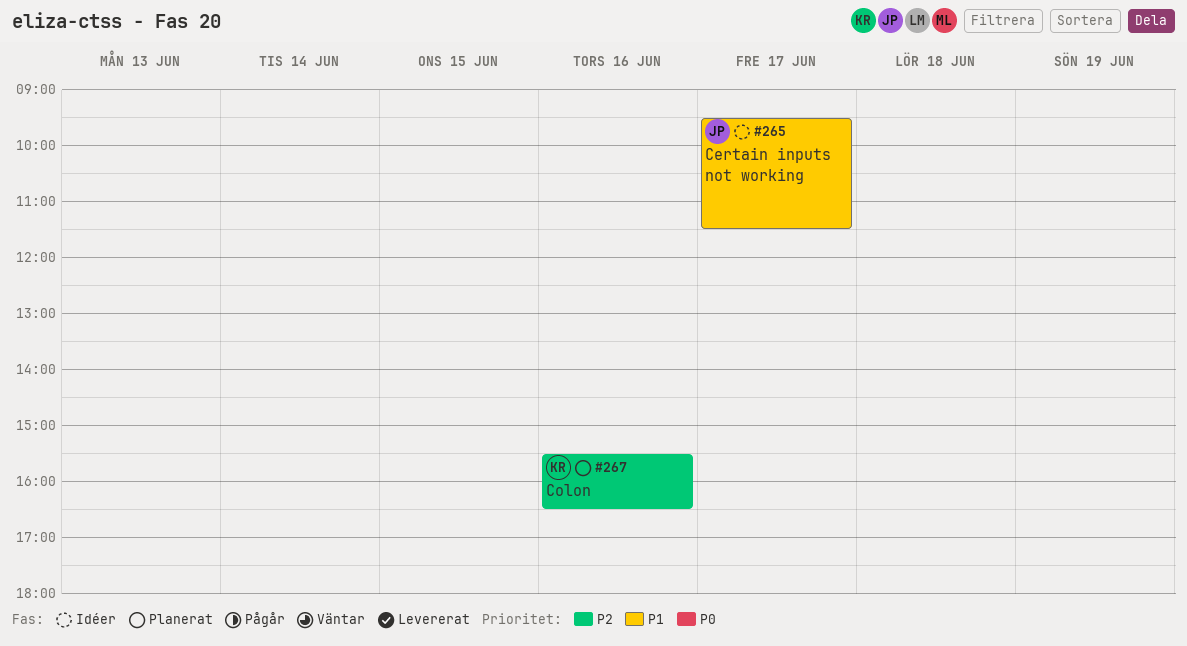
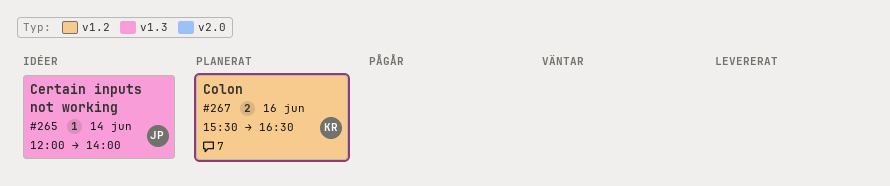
#265, day: Jun 17 -> Jun 14
#265, begins: 09:30 -> 12:00
#265, ends: 11:30 -> 14:00

